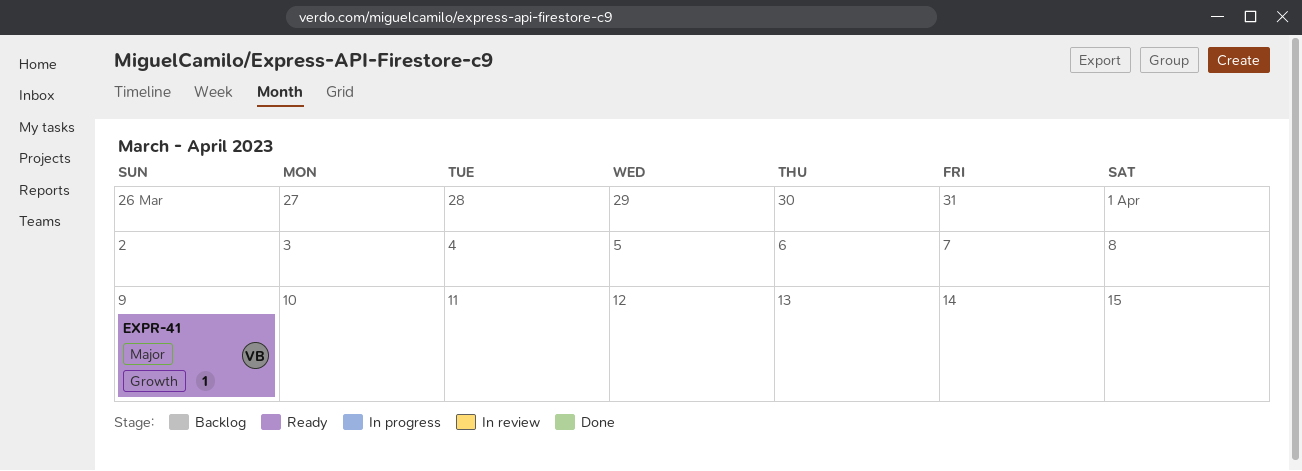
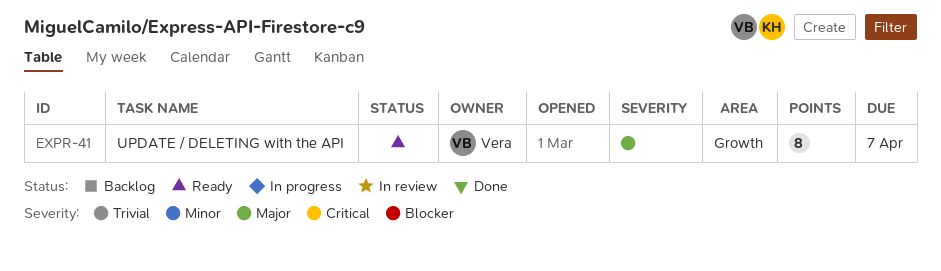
EXPR-41, estimate: 1 -> 8
EXPR-41, due: Apr 9 -> Apr 7

